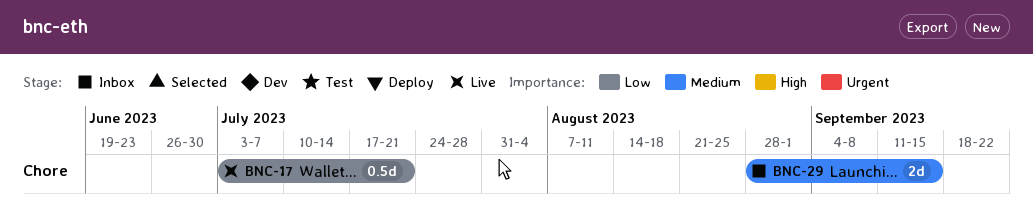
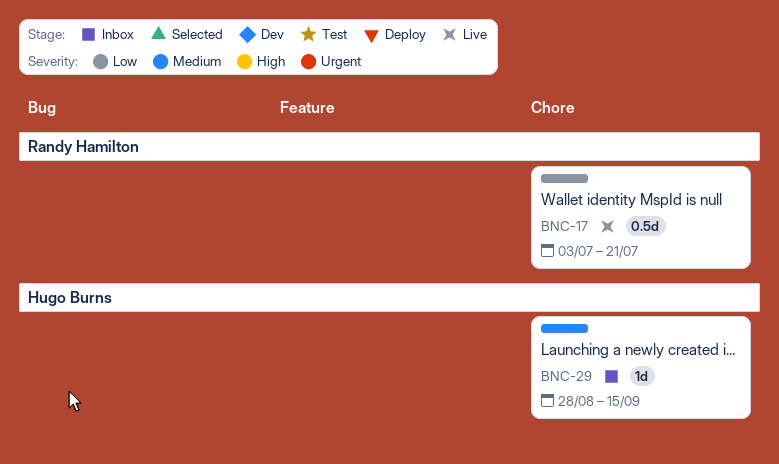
BNC-29, estimate: 2d -> 1d

